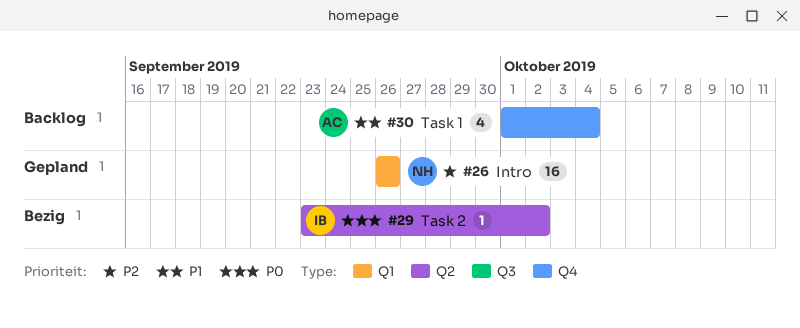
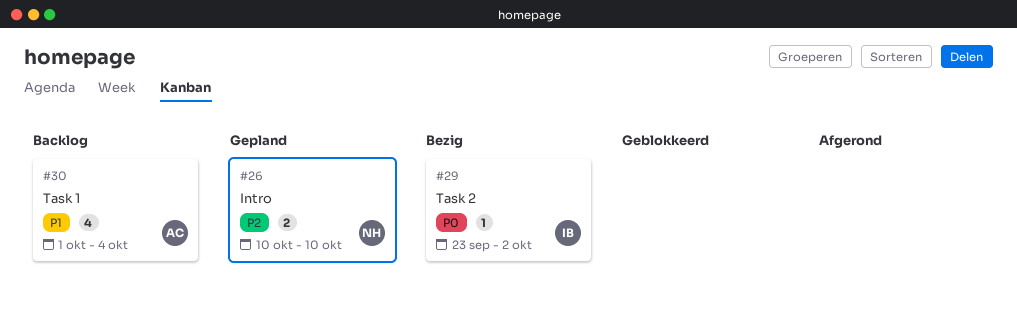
#26, estimate: 16 -> 2
#26, start: Sep 26 -> Oct 10
#26, due: Sep 26 -> Oct 10

